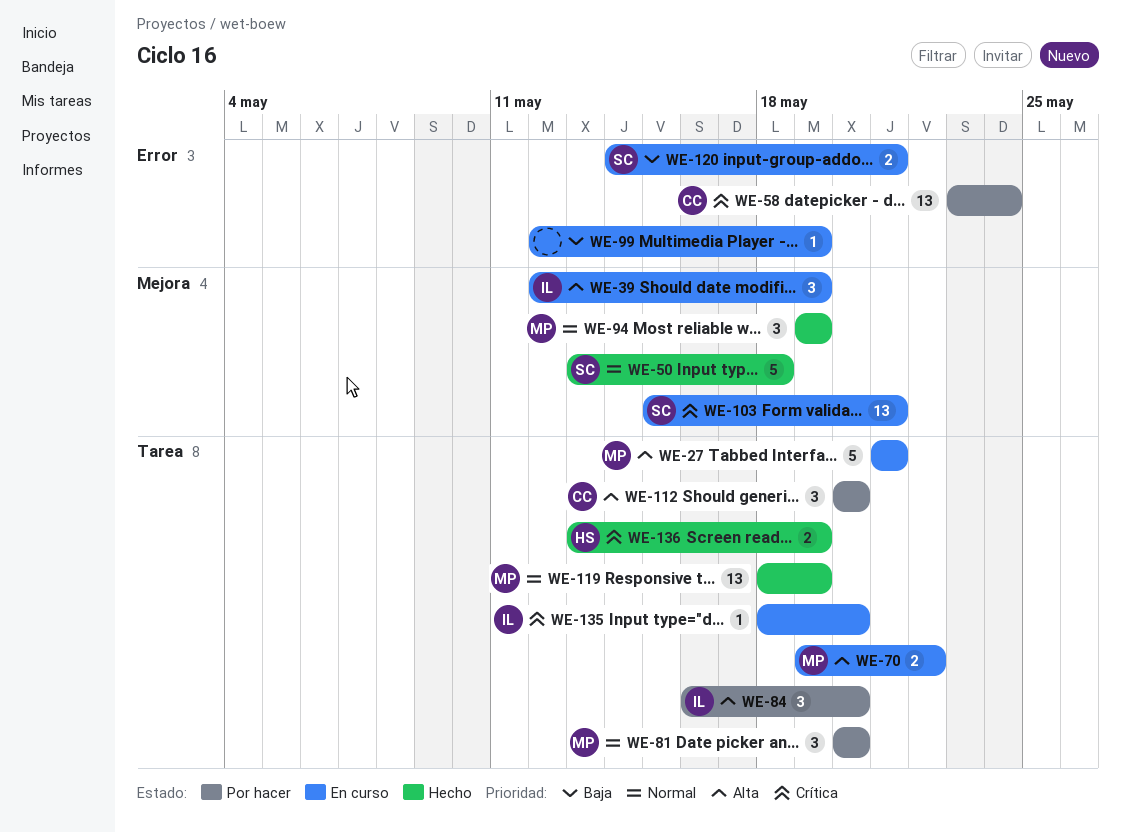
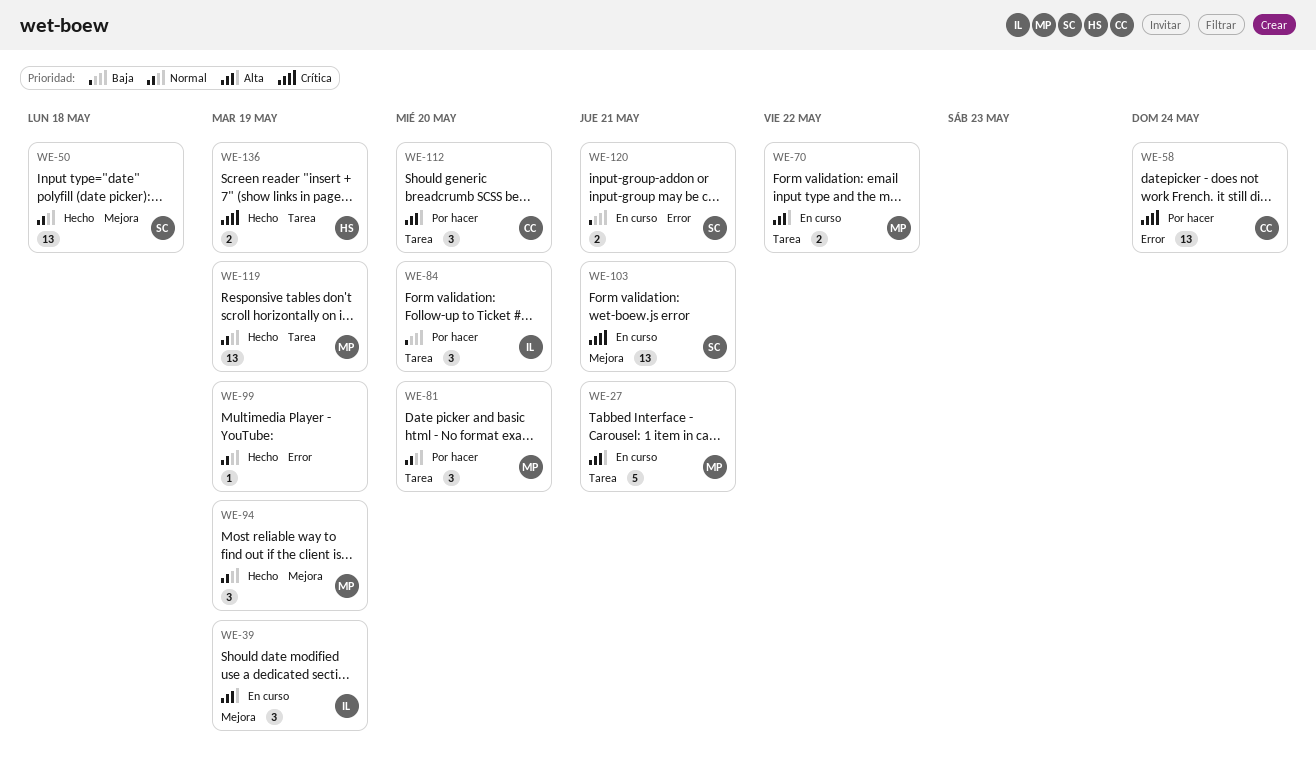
WE-50, estimate: 5 -> 13
WE-84, priority: Alta -> Baja
WE-99, status: En curso -> Hecho
WE-99, priority: Baja -> Normal
WE-135: present -> none

